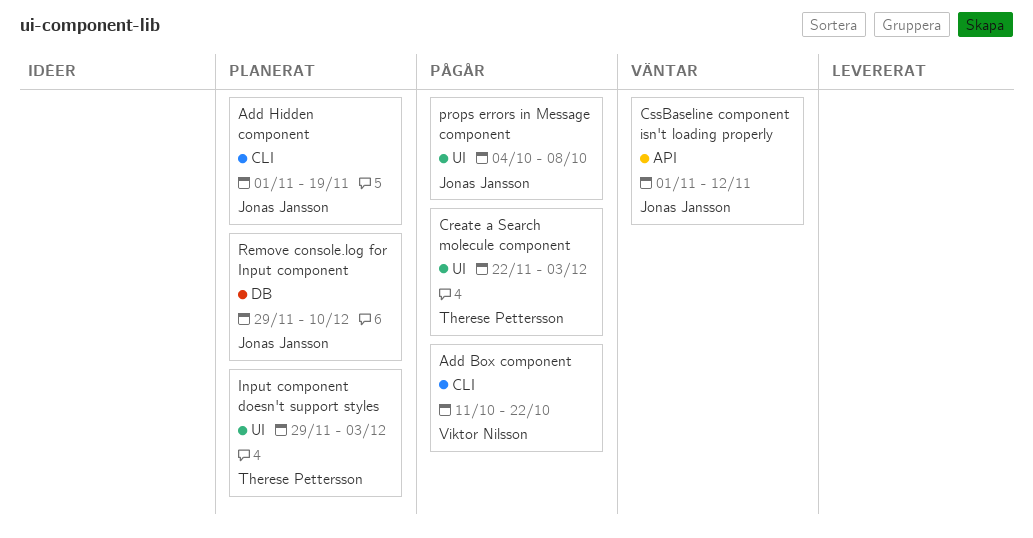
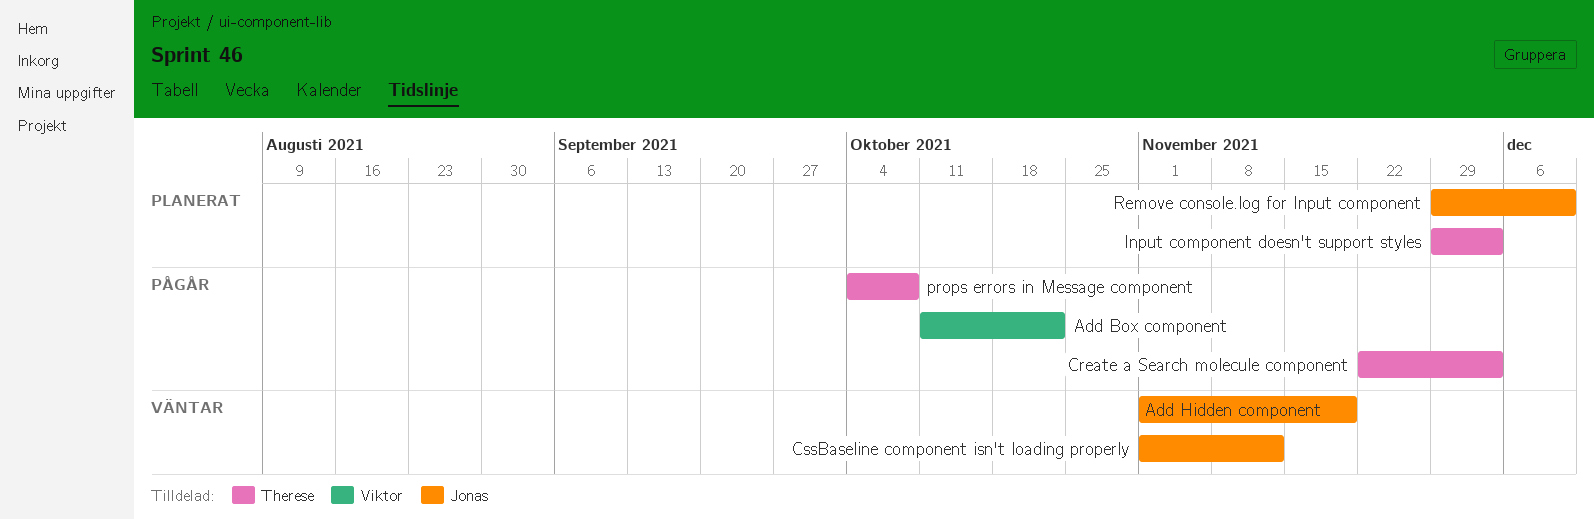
Add Hidden component, status: Planerat -> Väntar
props errors in Message component, owner: Jonas Jansson -> Therese Pettersson

